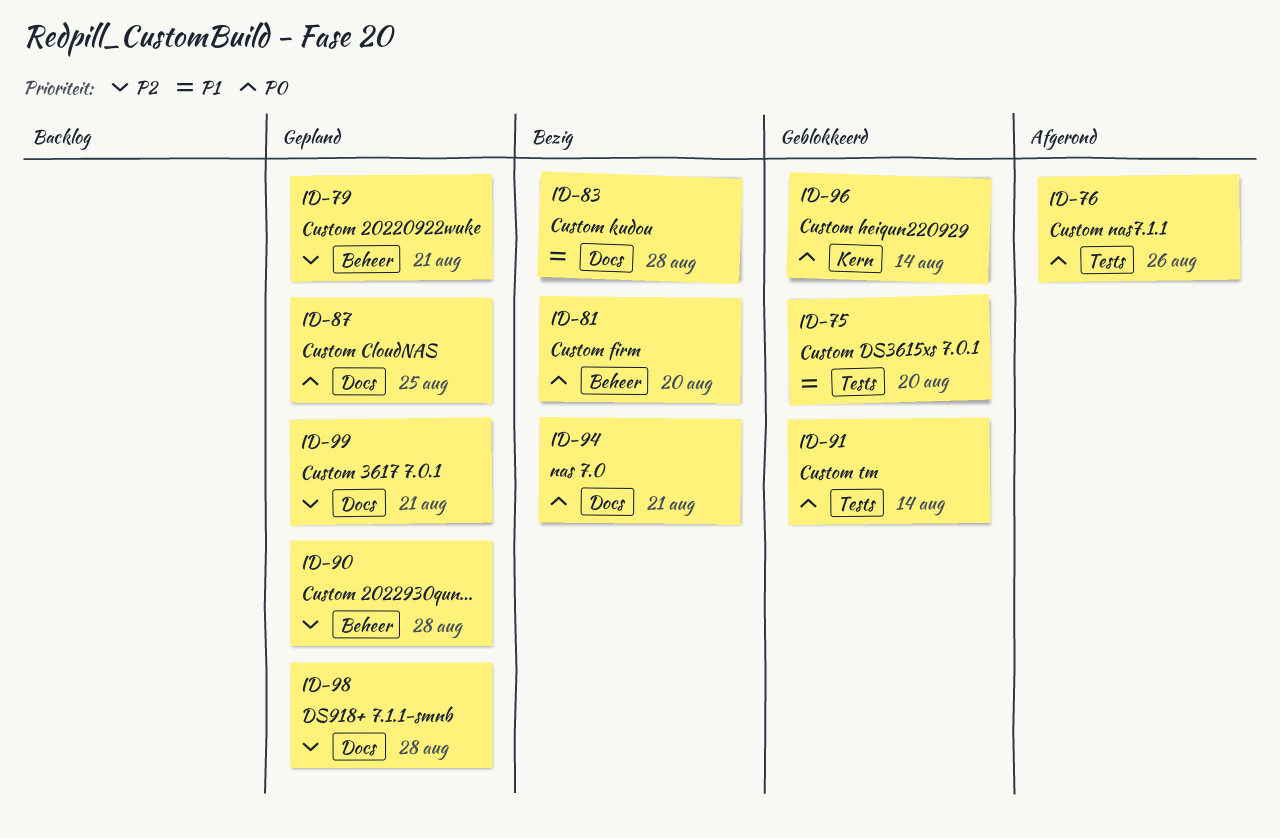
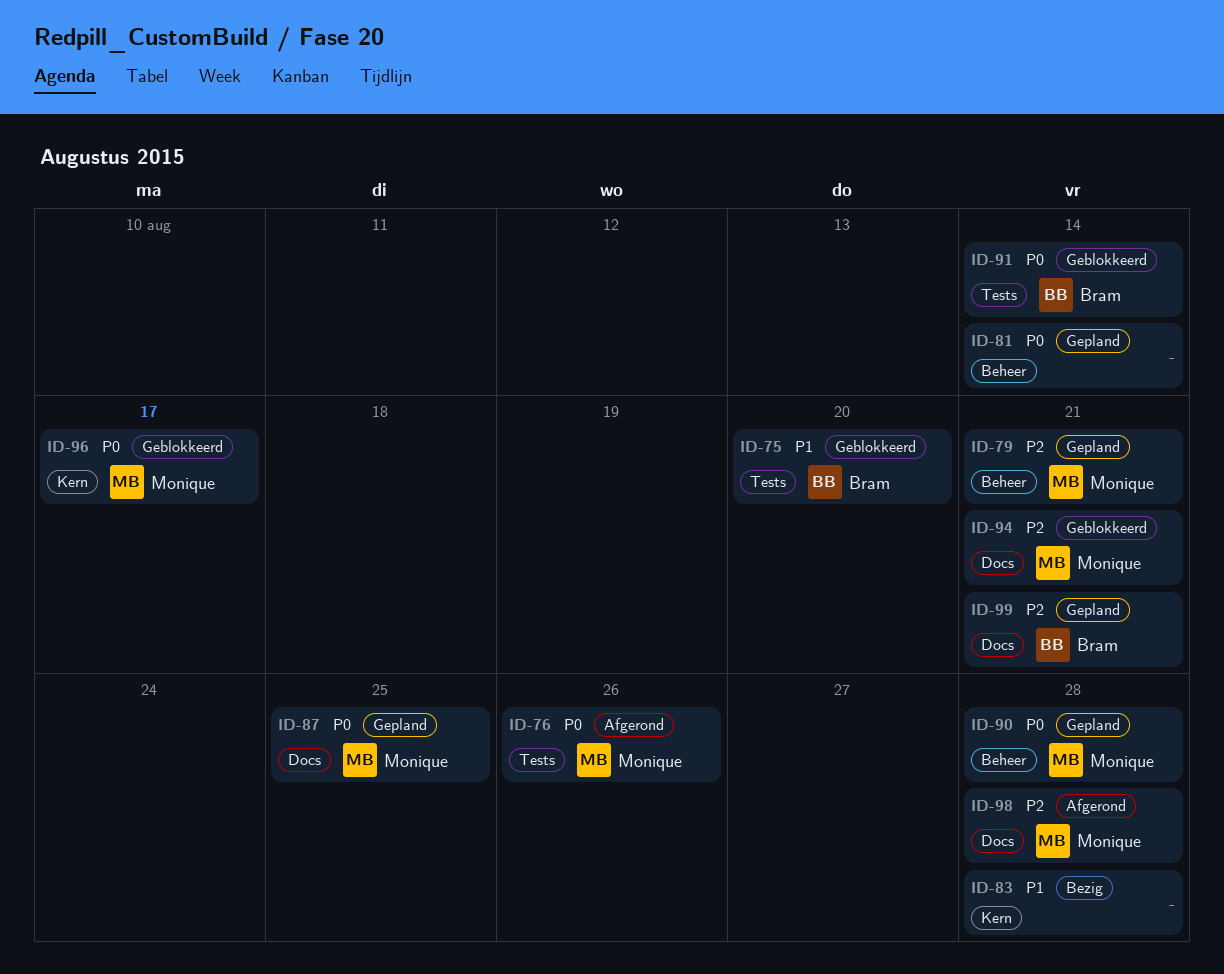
ID-81, status: Bezig -> Gepland
ID-81, due: Aug 20 -> Aug 14
ID-83, label: Docs -> Kern
ID-90, priority: P2 -> P0
ID-94, status: Bezig -> Geblokkeerd
ID-94, priority: P0 -> P2
ID-96, due: Aug 14 -> Aug 17
ID-98, status: Gepland -> Afgerond

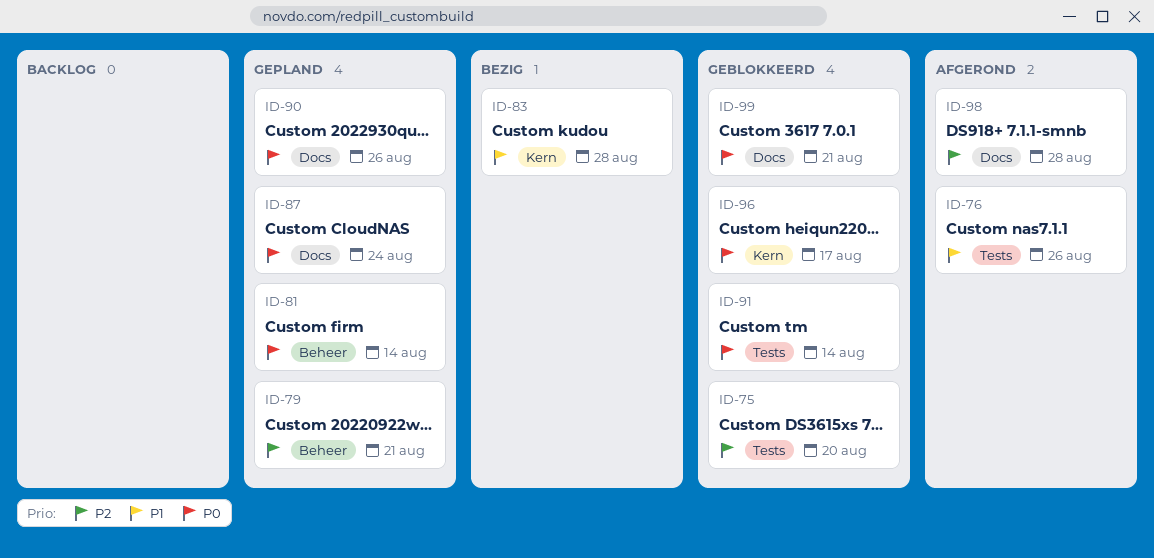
ID-75, priority: P1 -> P2
ID-76, priority: P0 -> P1
ID-87, due: Aug 25 -> Aug 24
ID-90, label: Beheer -> Docs
ID-90, due: Aug 28 -> Aug 26
ID-94: present -> none
ID-99, status: Gepland -> Geblokkeerd
ID-99, priority: P2 -> P0

